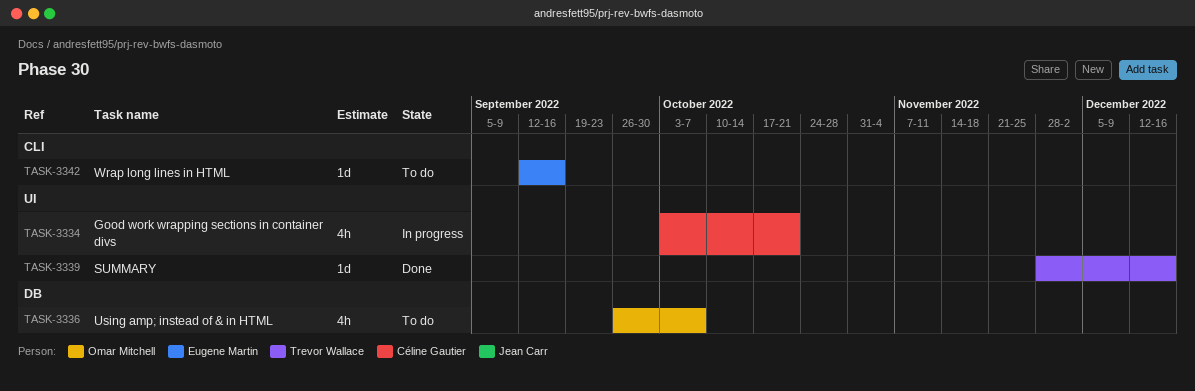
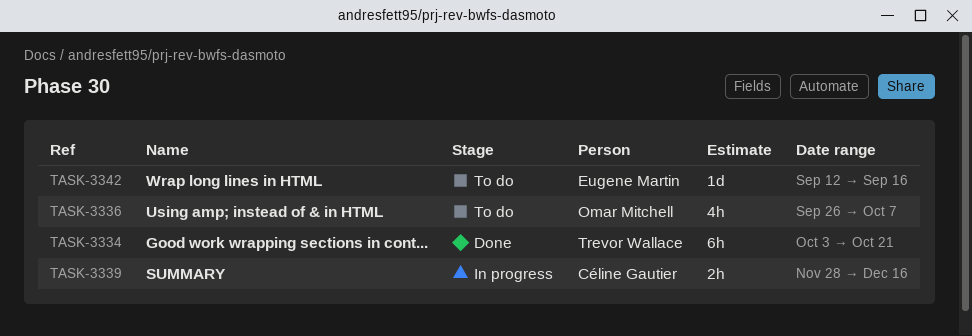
TASK-3334, status: In progress -> Done
TASK-3334, owner: Céline Gautier -> Trevor Wallace
TASK-3334, estimate: 4h -> 6h
TASK-3339, status: Done -> In progress
TASK-3339, owner: Trevor Wallace -> Céline Gautier
TASK-3339, estimate: 1d -> 2h

